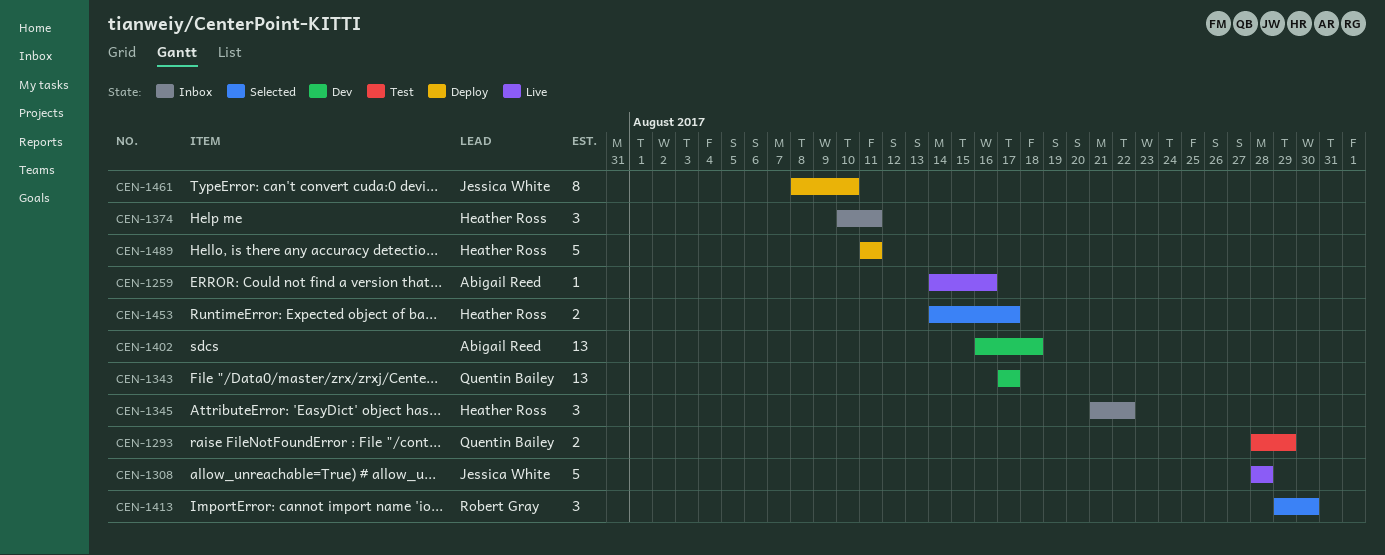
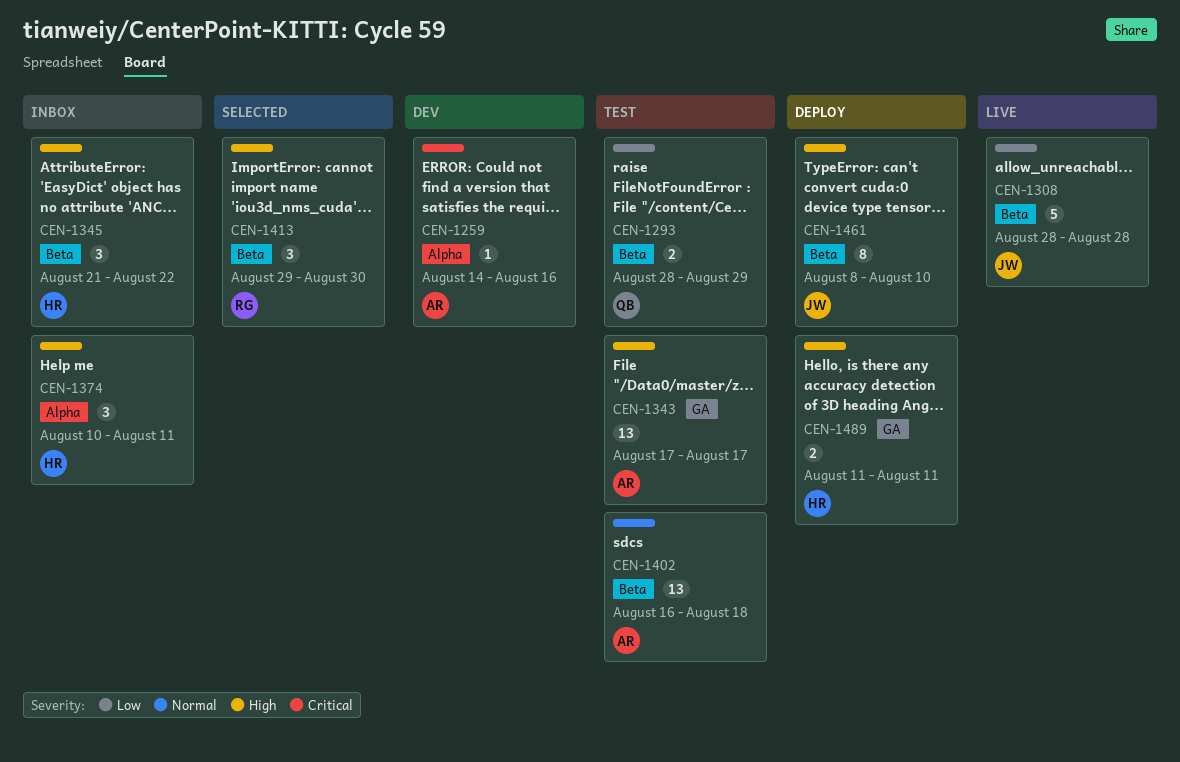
CEN-1259, status: Live -> Dev
CEN-1343, status: Dev -> Test
CEN-1343, owner: Quentin Bailey -> Abigail Reed
CEN-1402, status: Dev -> Test
CEN-1453: present -> none
CEN-1489, estimate: 5 -> 2

